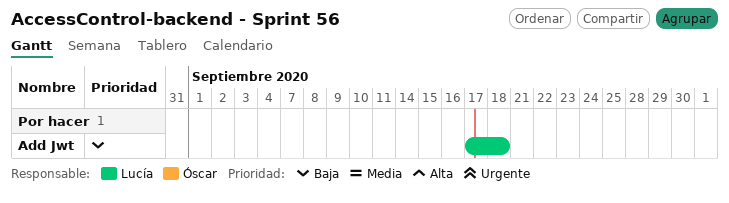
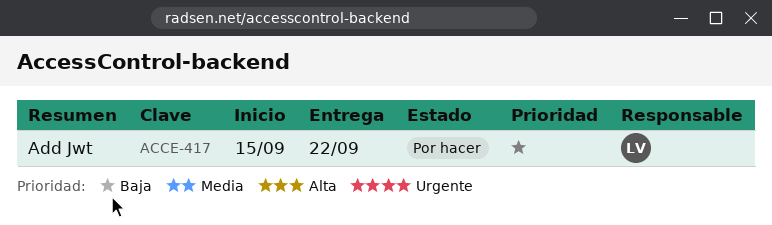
Add Jwt, start: Sep 17 -> Sep 15
Add Jwt, due: Sep 18 -> Sep 22

